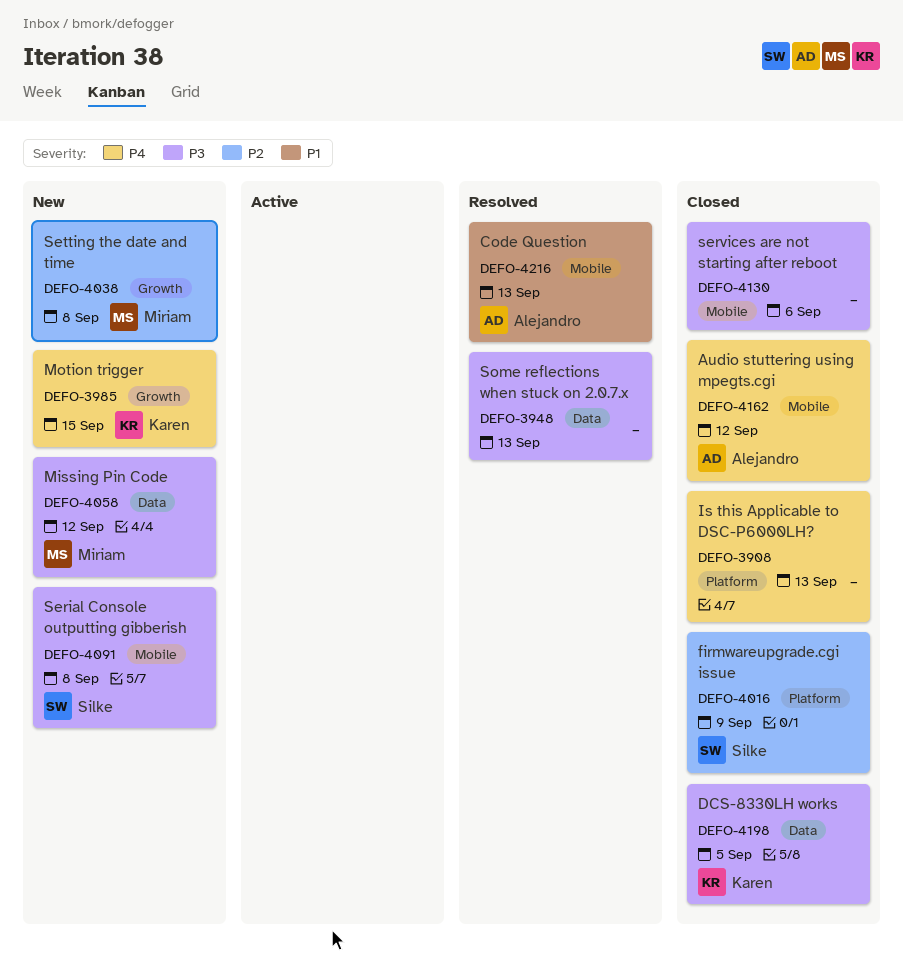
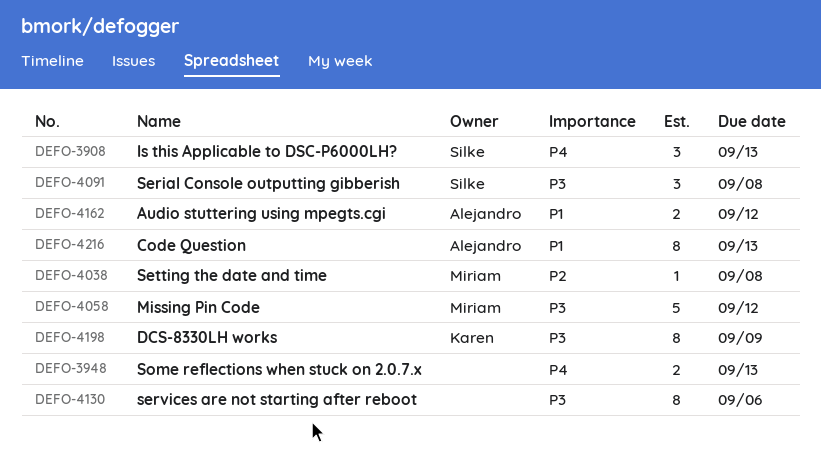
DEFO-3908, owner: none -> Silke
DEFO-3948, priority: P3 -> P4
DEFO-3985: present -> none
DEFO-4016: present -> none
DEFO-4162, priority: P4 -> P1
DEFO-4198, due: Sep 5 -> Sep 9

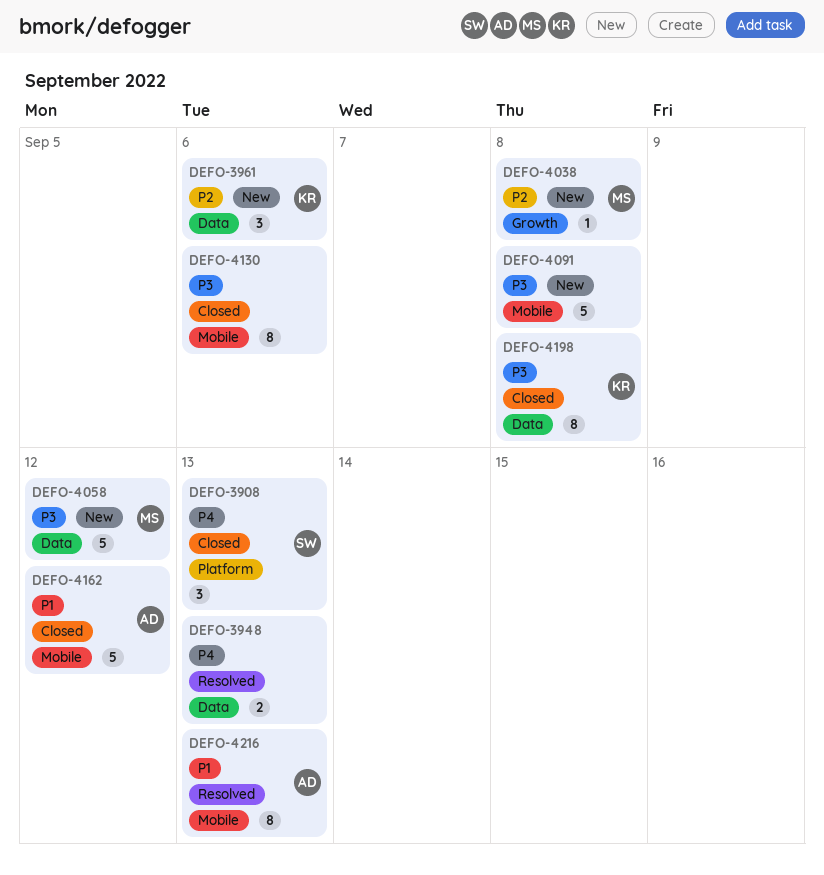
DEFO-3961: none -> present
DEFO-4091, owner: Silke -> none
DEFO-4091, estimate: 3 -> 5
DEFO-4162, estimate: 2 -> 5
DEFO-4198, due: Sep 9 -> Sep 8

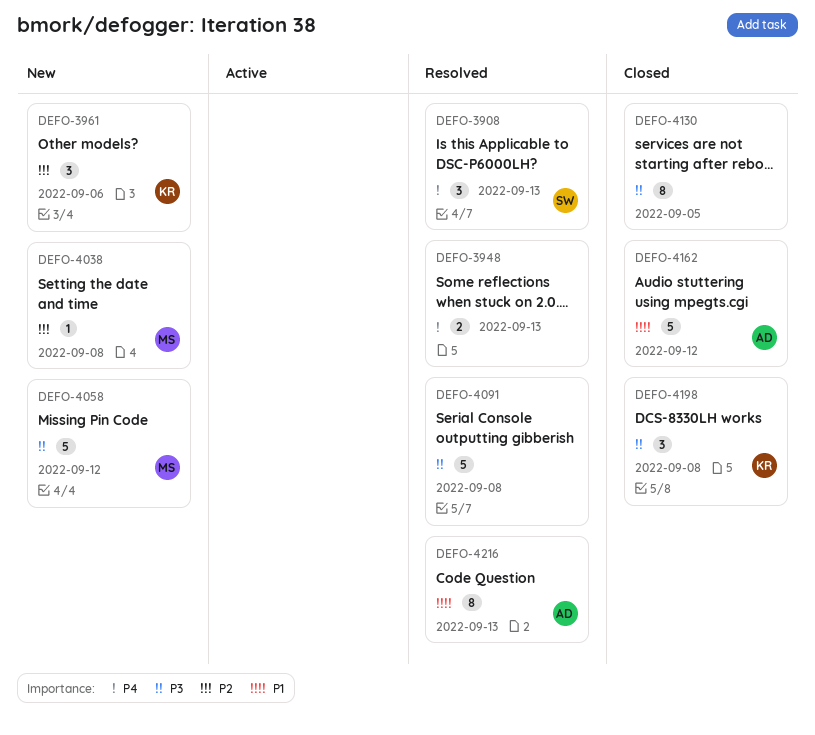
DEFO-3908, status: Closed -> Resolved
DEFO-4091, status: New -> Resolved
DEFO-4130, due: Sep 6 -> Sep 5
DEFO-4198, estimate: 8 -> 3

